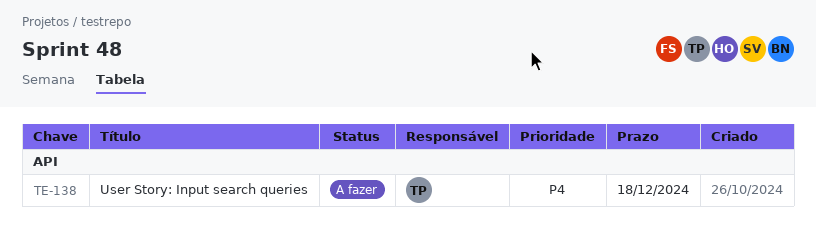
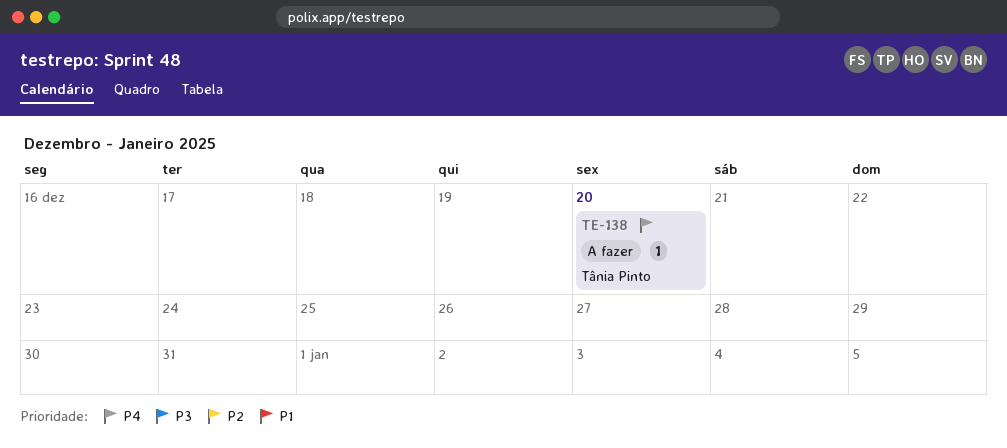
TE-138, due: Dec 18 -> Dec 20

